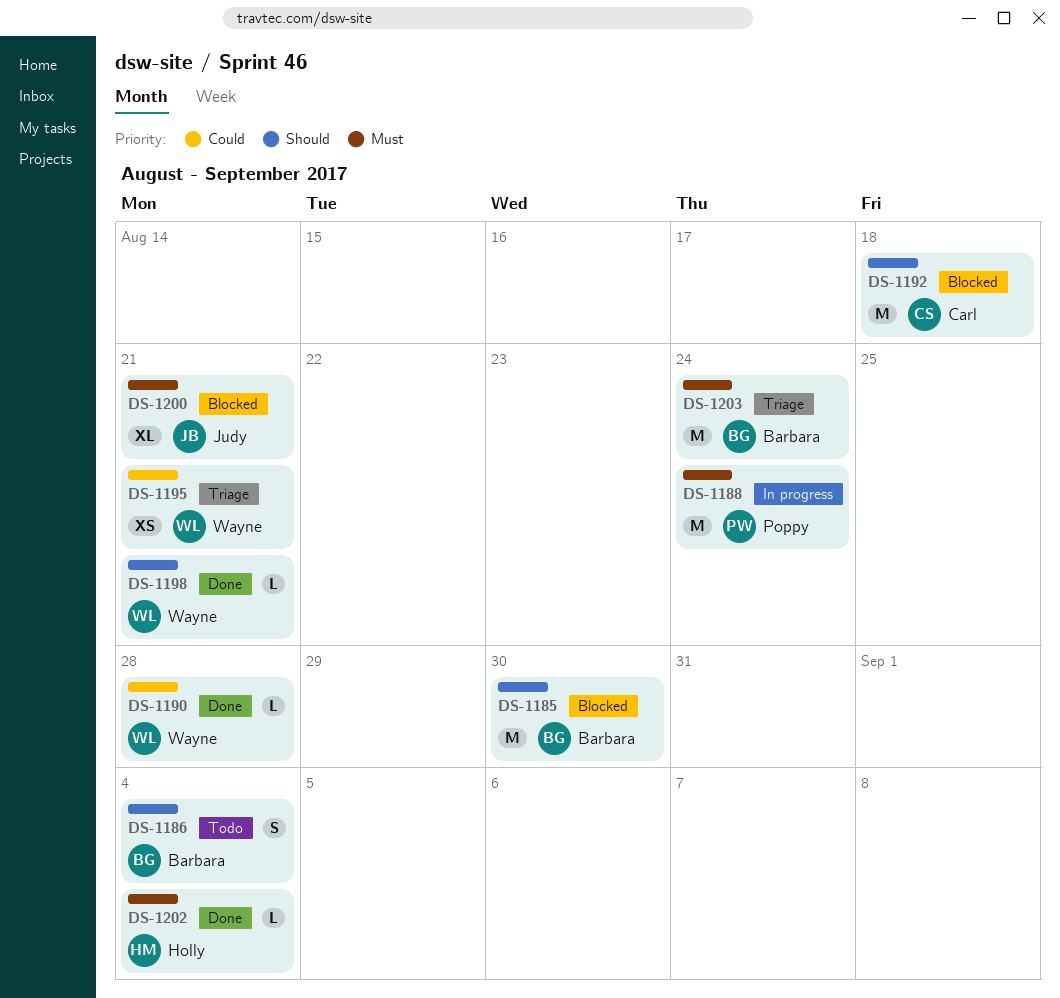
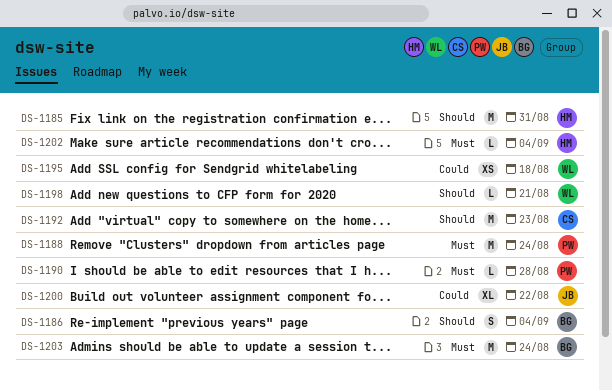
DS-1185, owner: Barbara -> Holly
DS-1185, due: Aug 30 -> Aug 31
DS-1190, owner: Wayne -> Poppy
DS-1190, priority: Could -> Must
DS-1192, due: Aug 18 -> Aug 23
DS-1195, due: Aug 21 -> Aug 18
DS-1200, priority: Must -> Could
DS-1200, due: Aug 21 -> Aug 22

